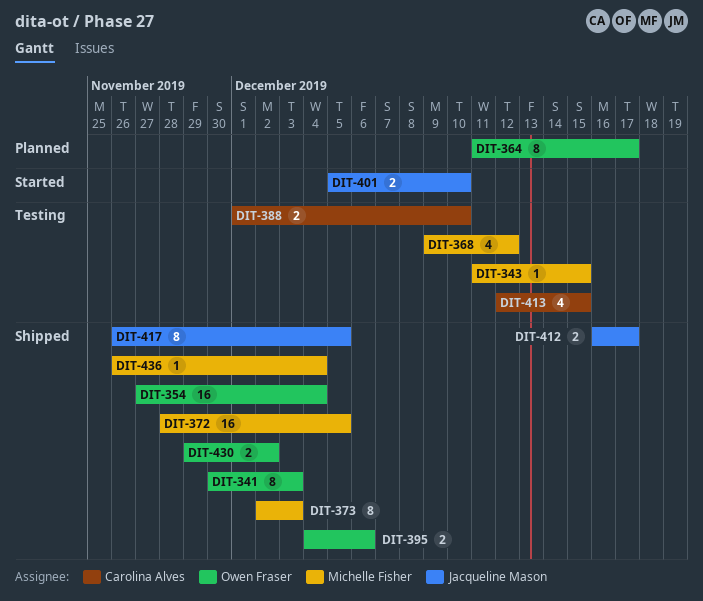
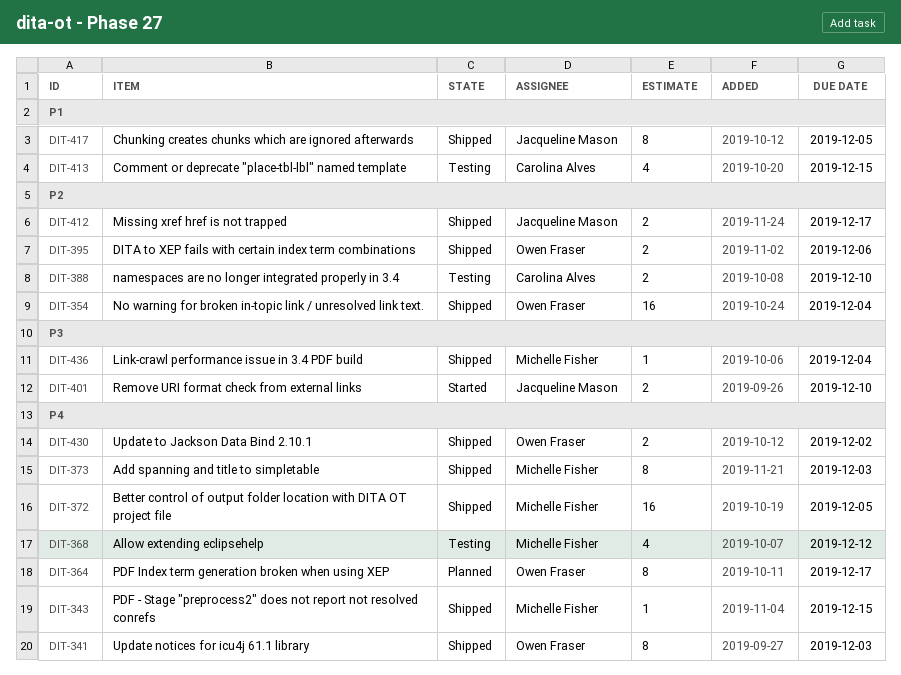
DIT-343, status: Testing -> Shipped

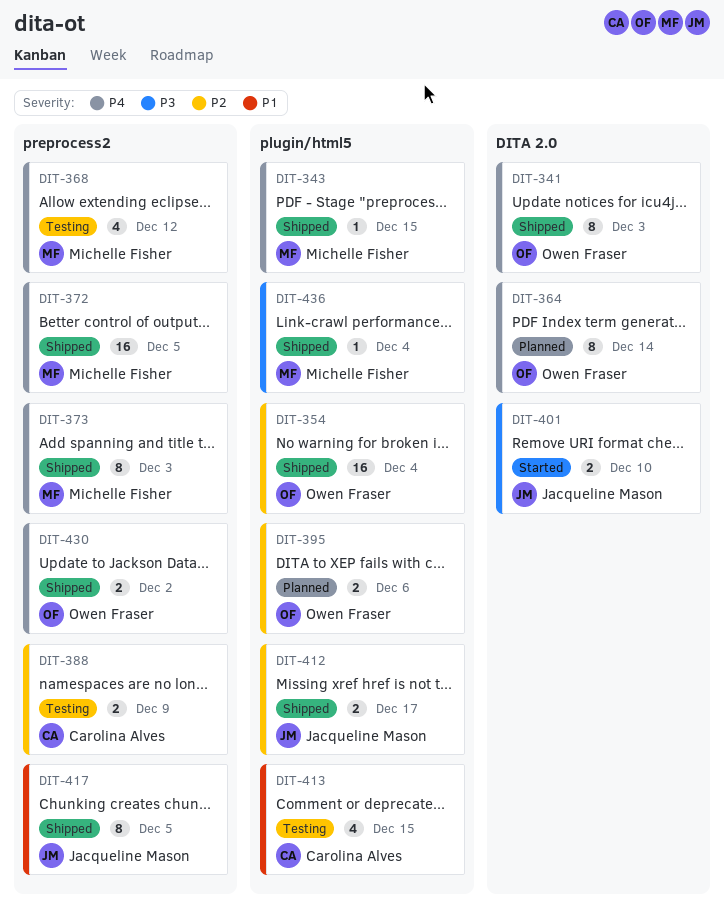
DIT-364, due: Dec 17 -> Dec 14
DIT-388, due: Dec 10 -> Dec 9
DIT-395, status: Shipped -> Planned

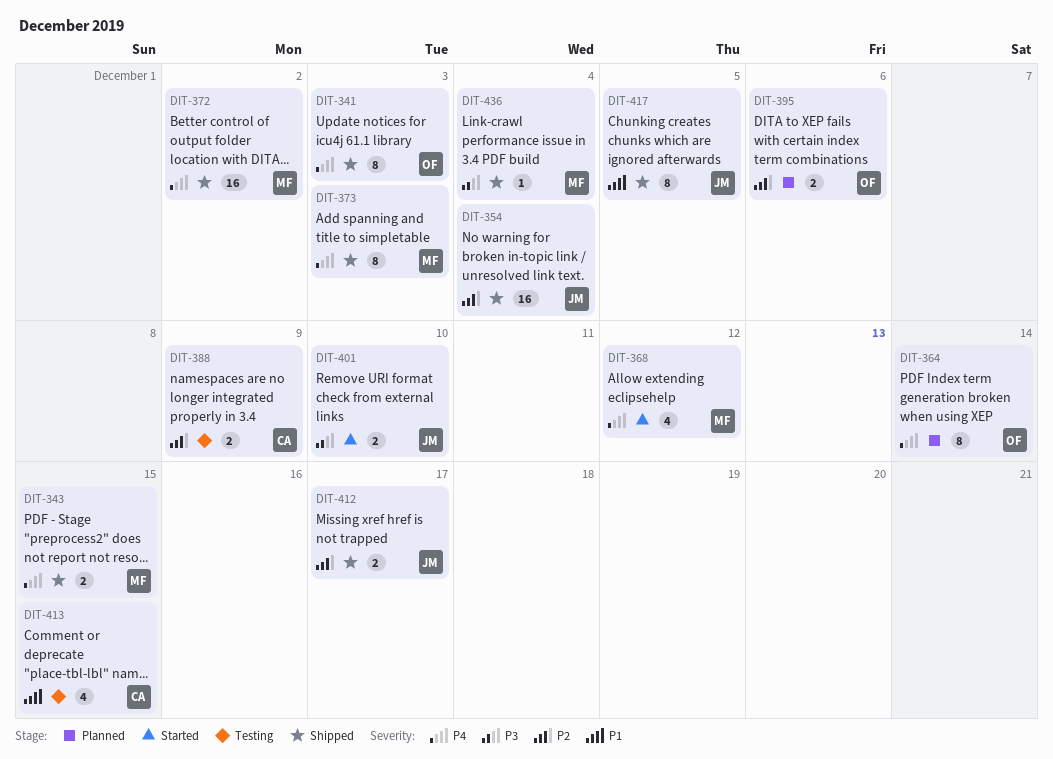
DIT-343, estimate: 1 -> 2
DIT-354, owner: Owen Fraser -> Jacqueline Mason
DIT-368, status: Testing -> Started
DIT-372, due: Dec 5 -> Dec 2
DIT-430: present -> none

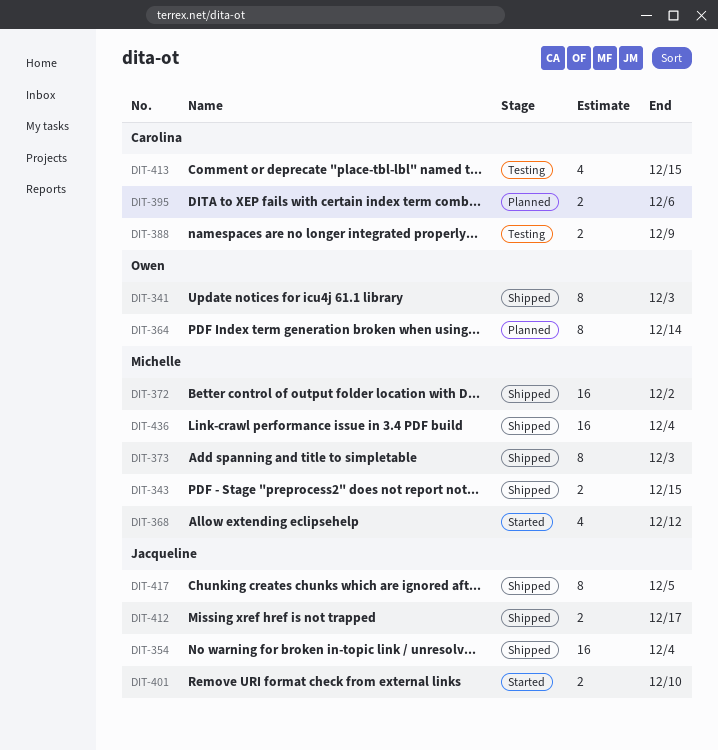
DIT-395, owner: Owen -> Carolina
DIT-436, estimate: 1 -> 16

